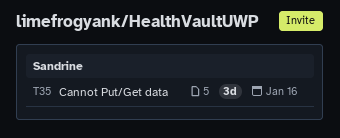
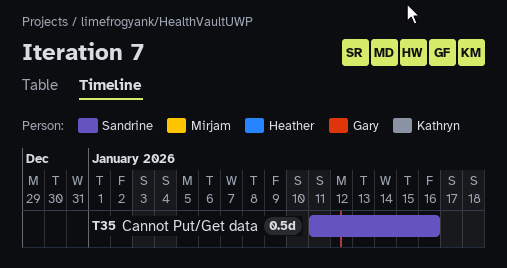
T35, estimate: 3d -> 0.5d

